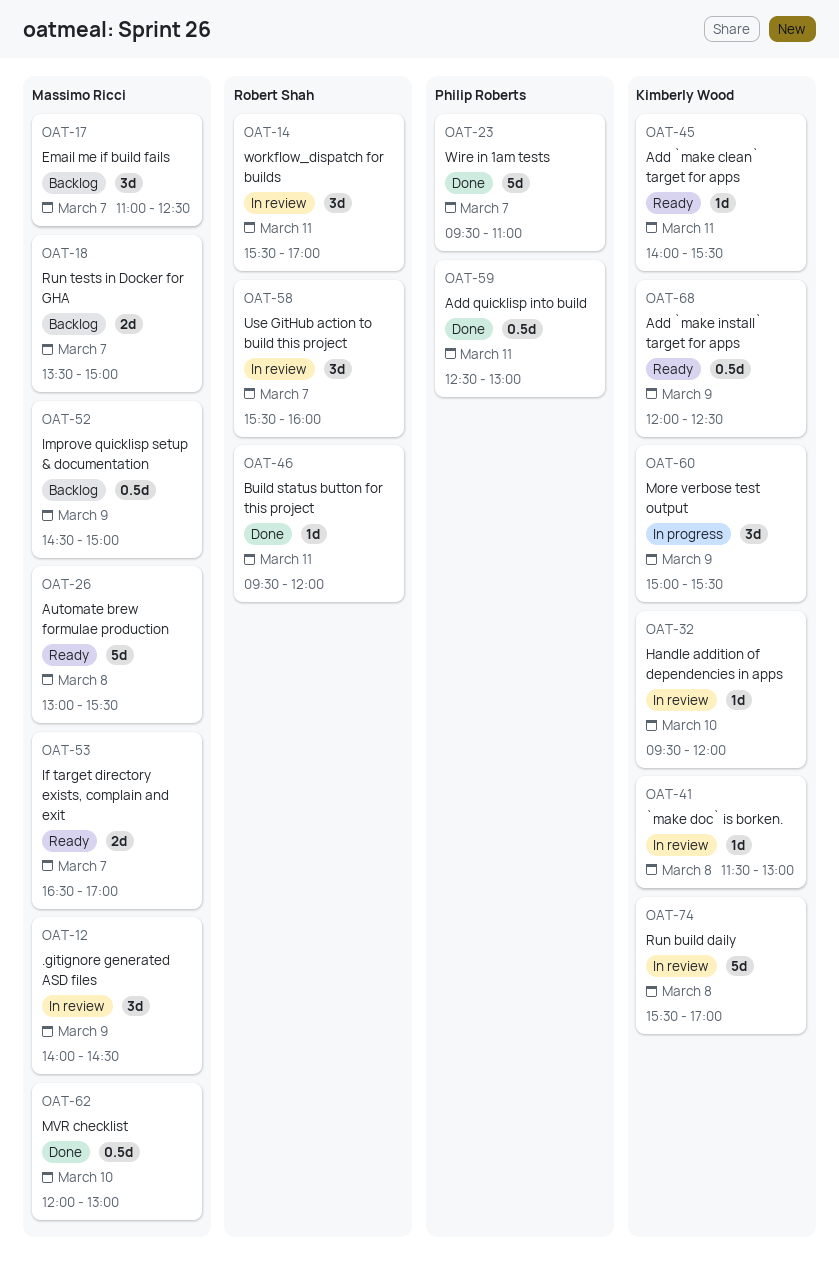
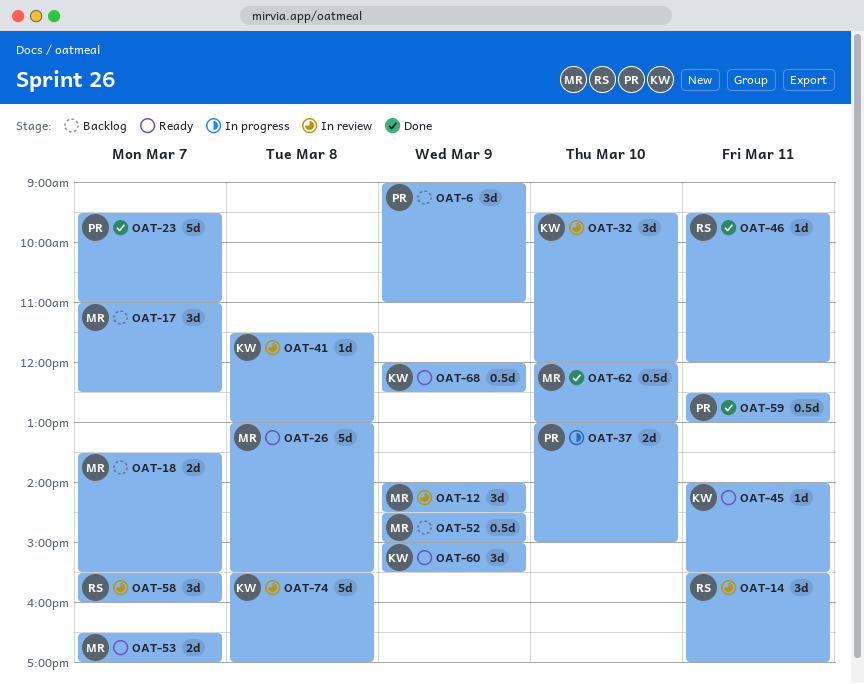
OAT-6: none -> present
OAT-18, ends: 15:00 -> 15:30
OAT-32, estimate: 1d -> 3d
OAT-37: none -> present
OAT-60, status: In progress -> Ready

